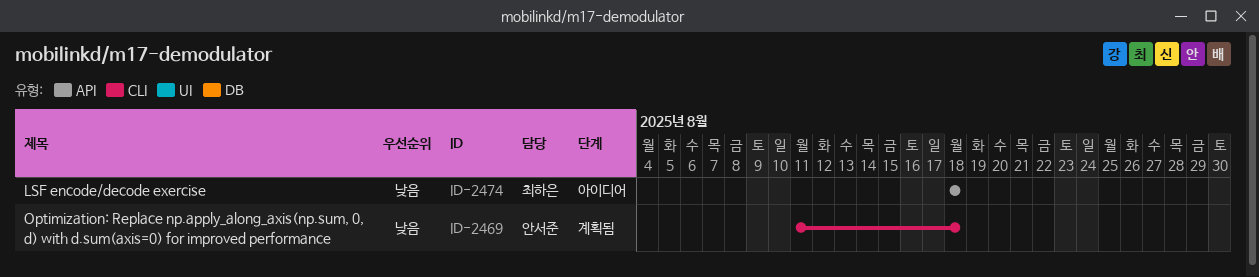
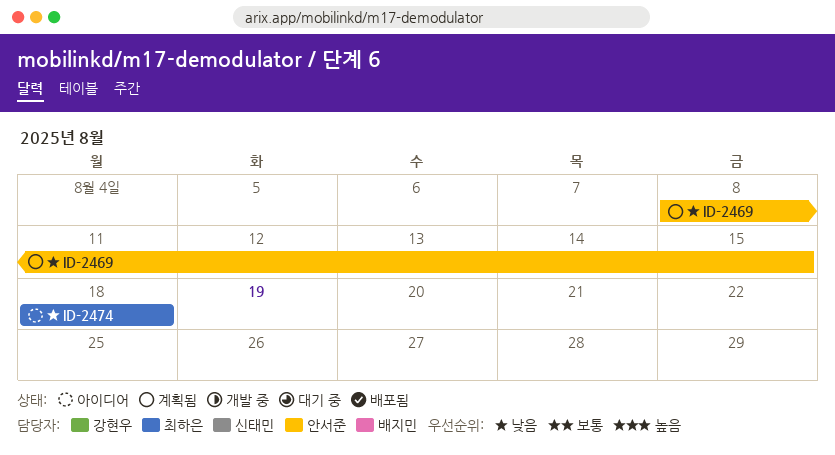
ID-2469, start: Aug 11 -> Aug 8
ID-2469, due: Aug 18 -> Aug 15

